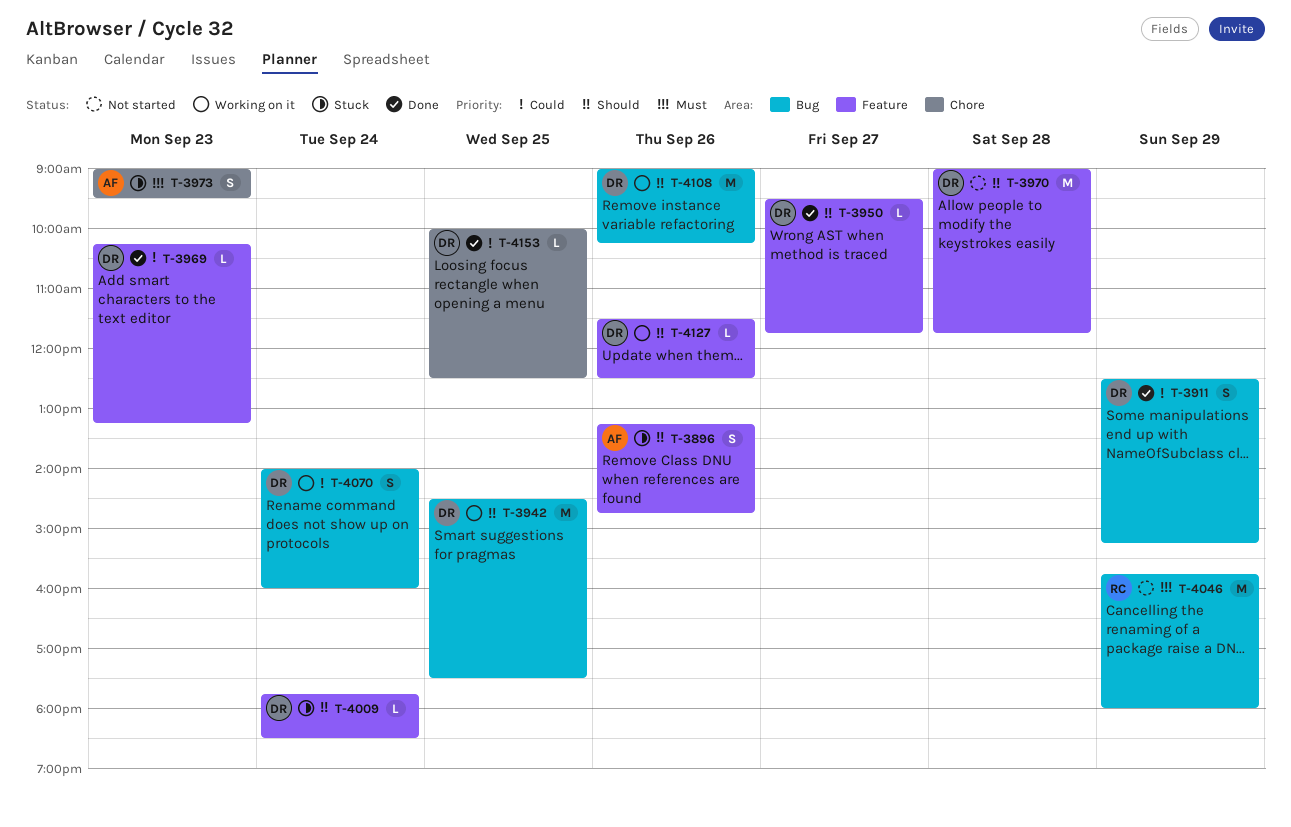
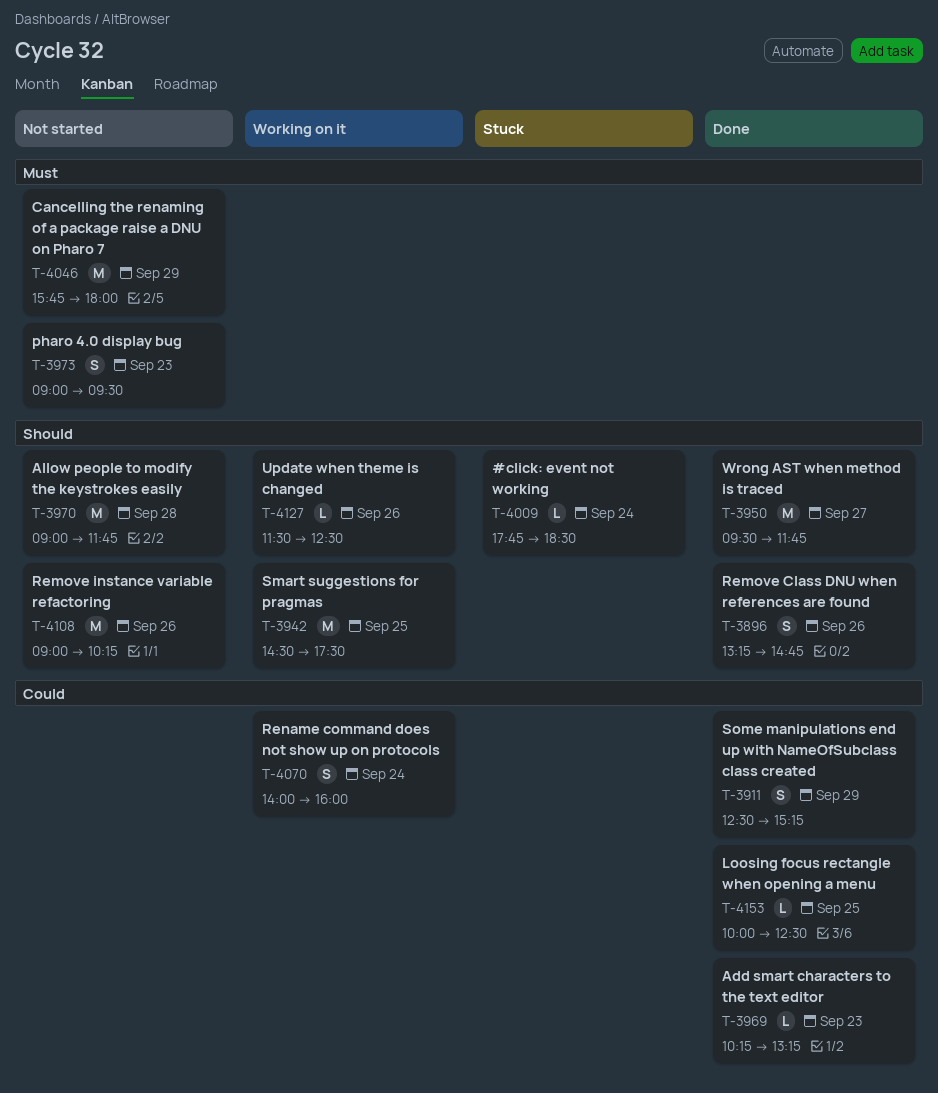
T-3896, status: Stuck -> Done
T-3950, estimate: L -> M
T-3973, status: Stuck -> Not started
T-4108, status: Working on it -> Not started

